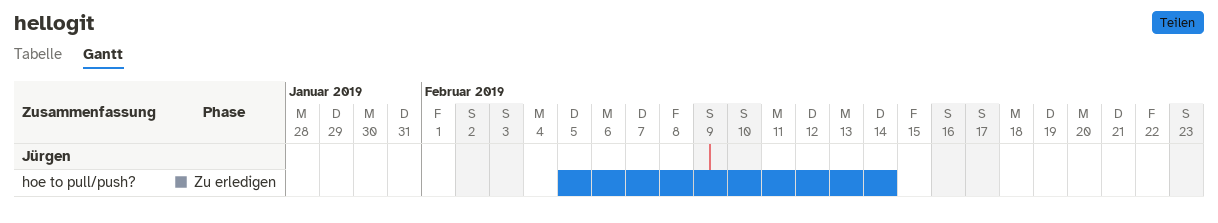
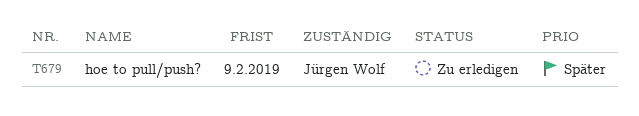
hoe to pull/push?, due: Feb 14 -> Feb 9

